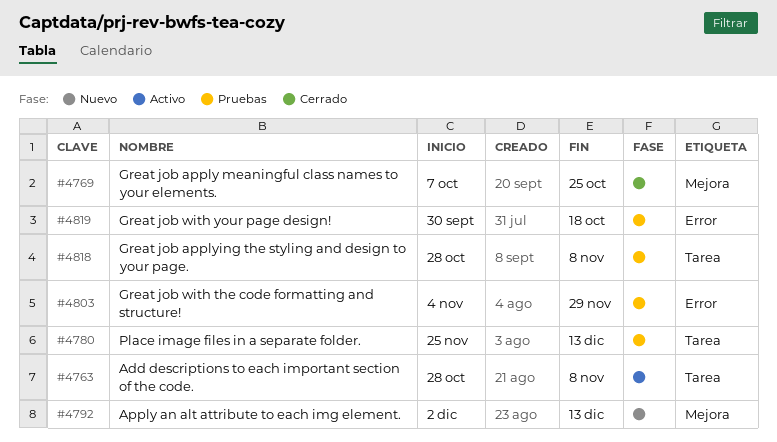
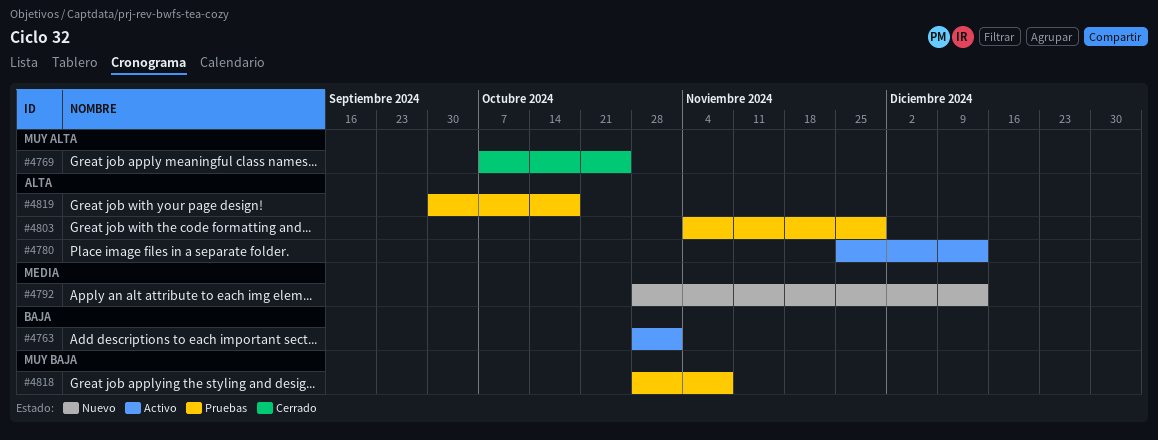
#4763, due: Nov 8 -> Nov 1
#4780, status: Pruebas -> Activo
#4792, start: Dec 2 -> Oct 28

